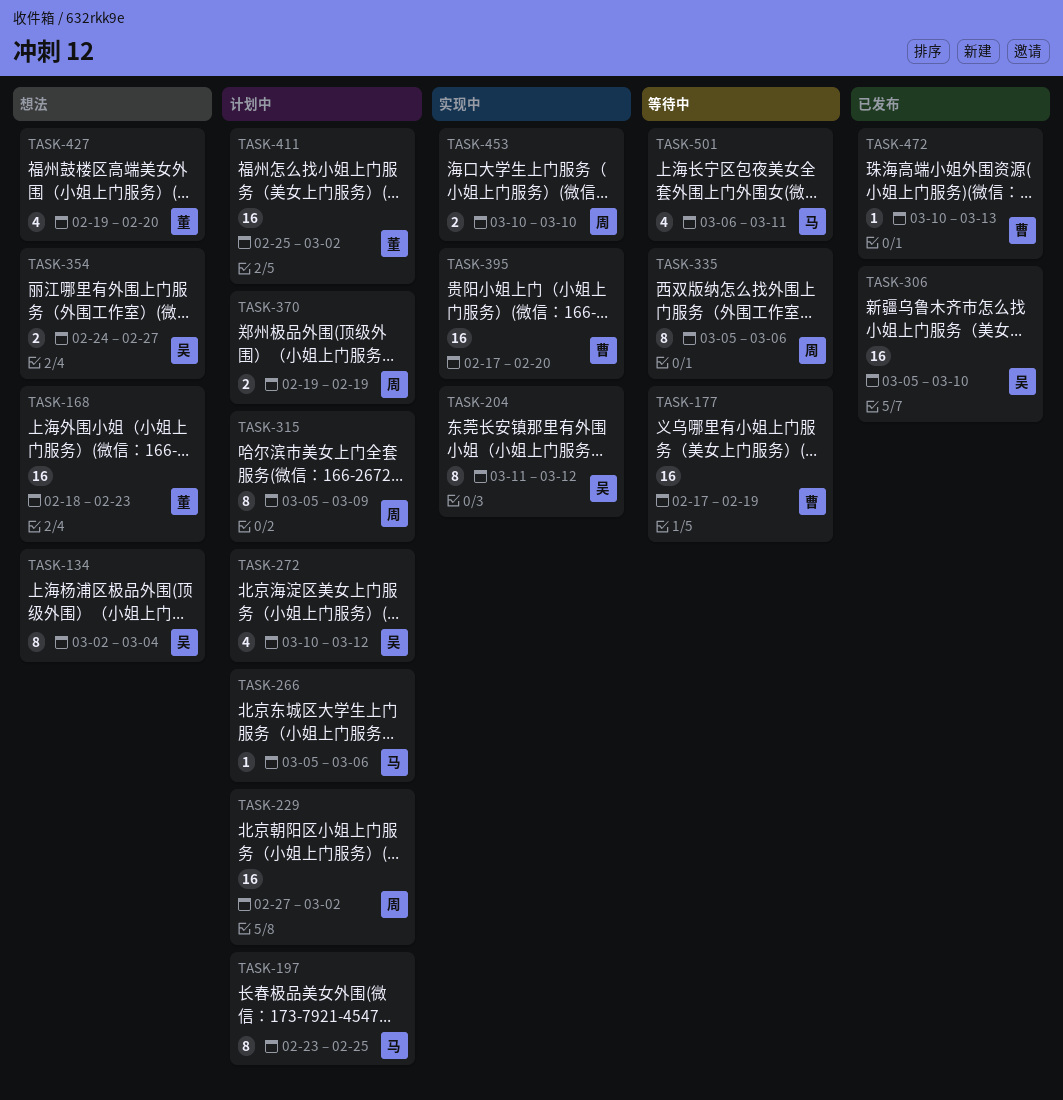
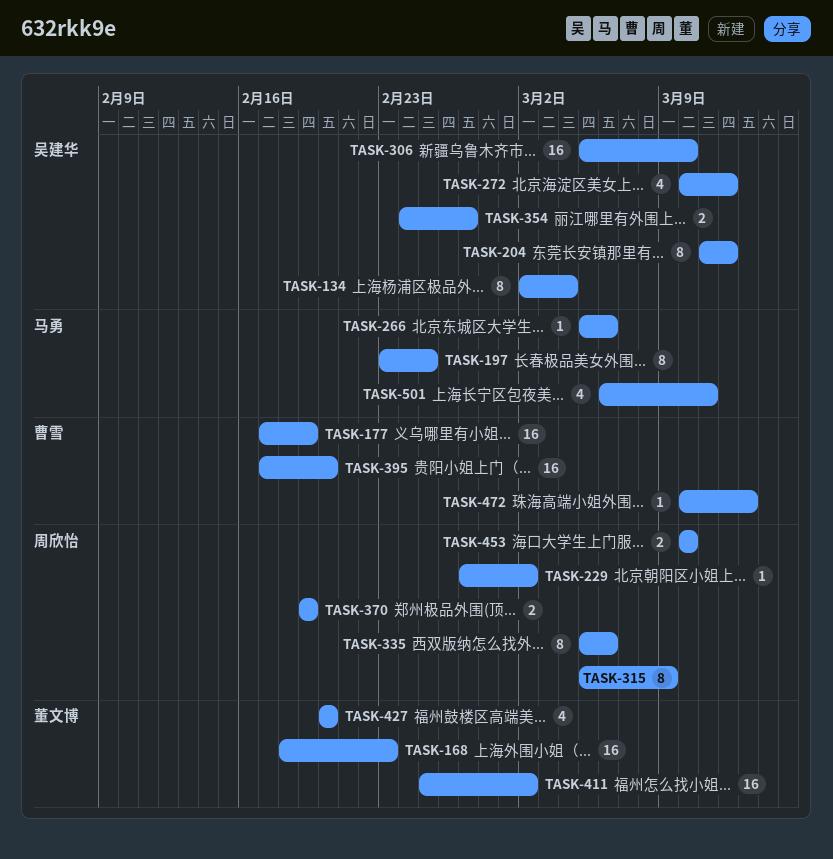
TASK-229, estimate: 16 -> 1
TASK-427, start: Feb 19 -> Feb 20

